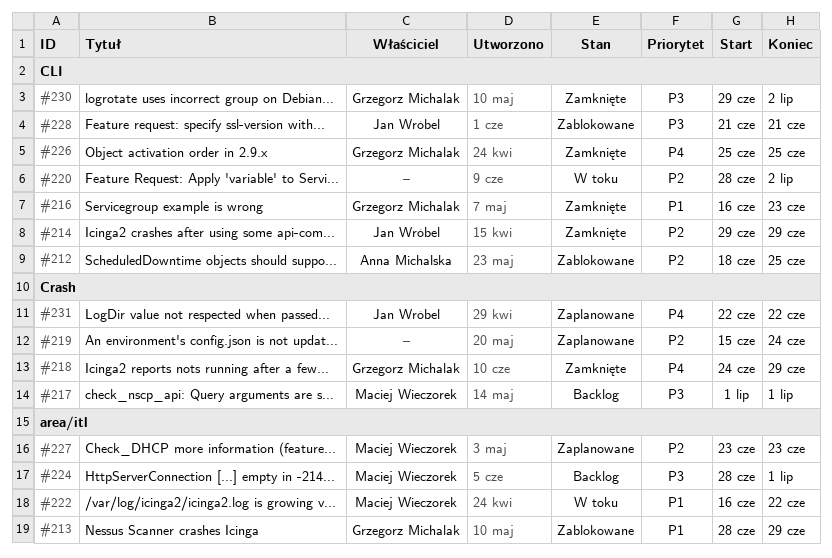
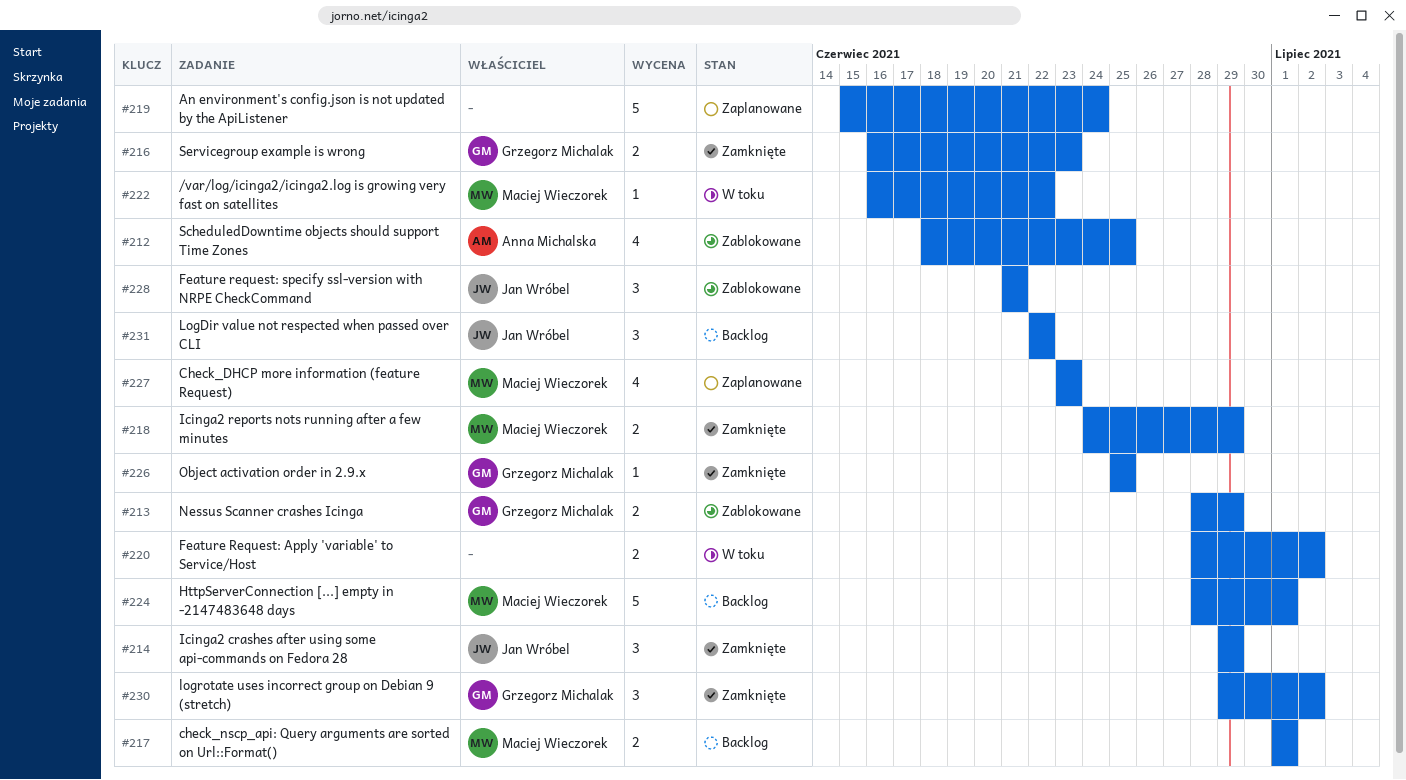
#218, owner: Grzegorz Michalak -> Maciej Wieczorek
#231, status: Zaplanowane -> Backlog

